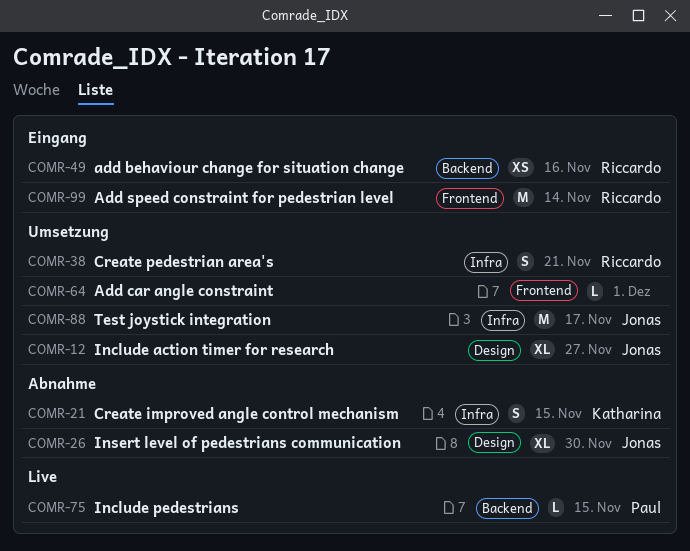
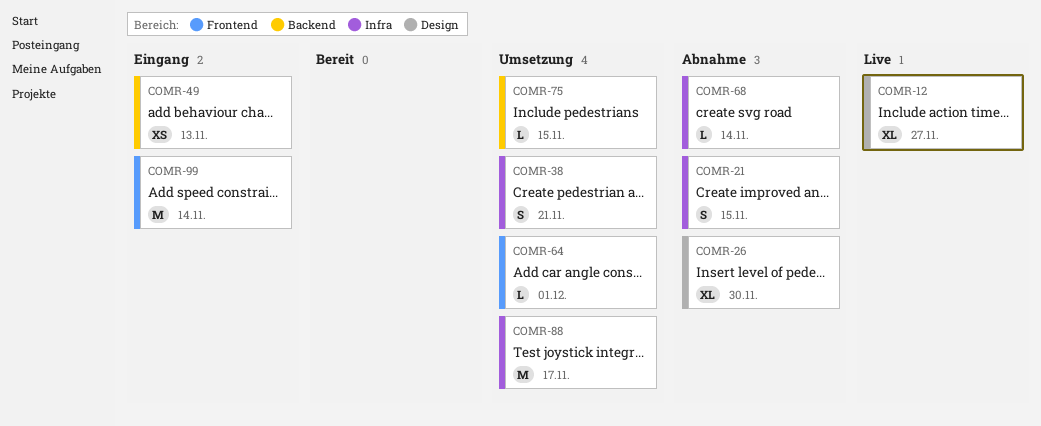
COMR-12, status: Umsetzung -> Live
COMR-49, due: Nov 16 -> Nov 13
COMR-68: none -> present
COMR-75, status: Live -> Umsetzung

